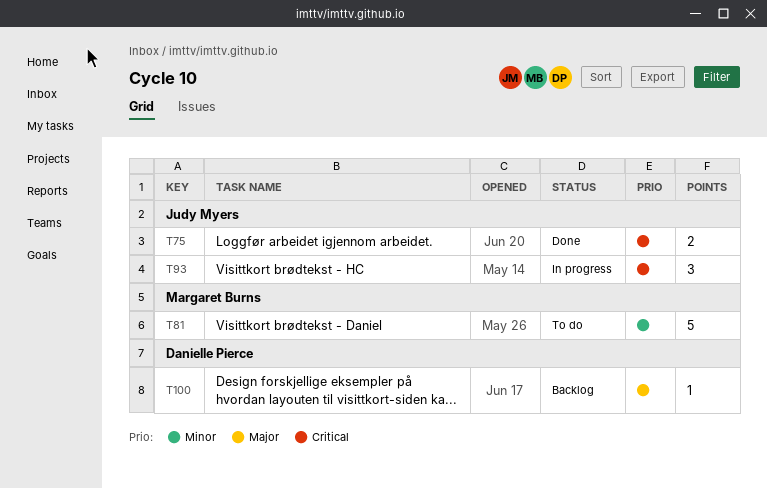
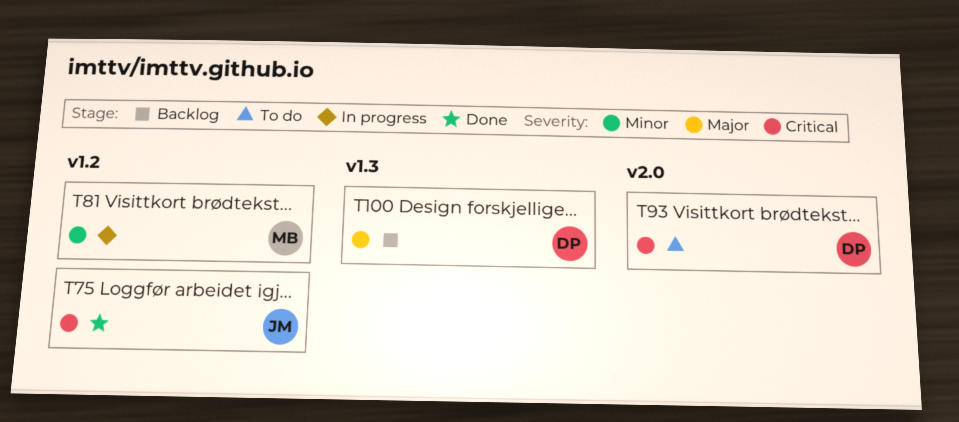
T81, status: To do -> In progress
T93, status: In progress -> To do
T93, owner: Judy Myers -> Danielle Pierce

